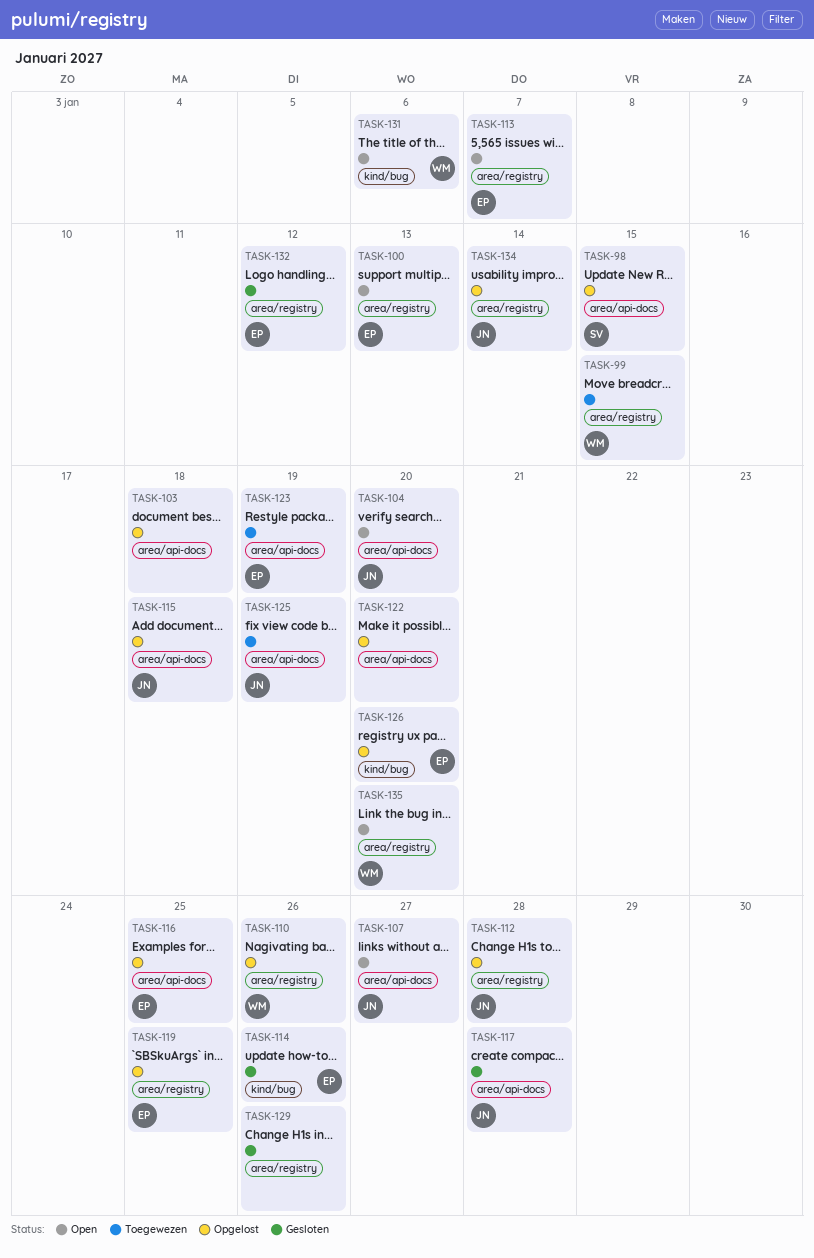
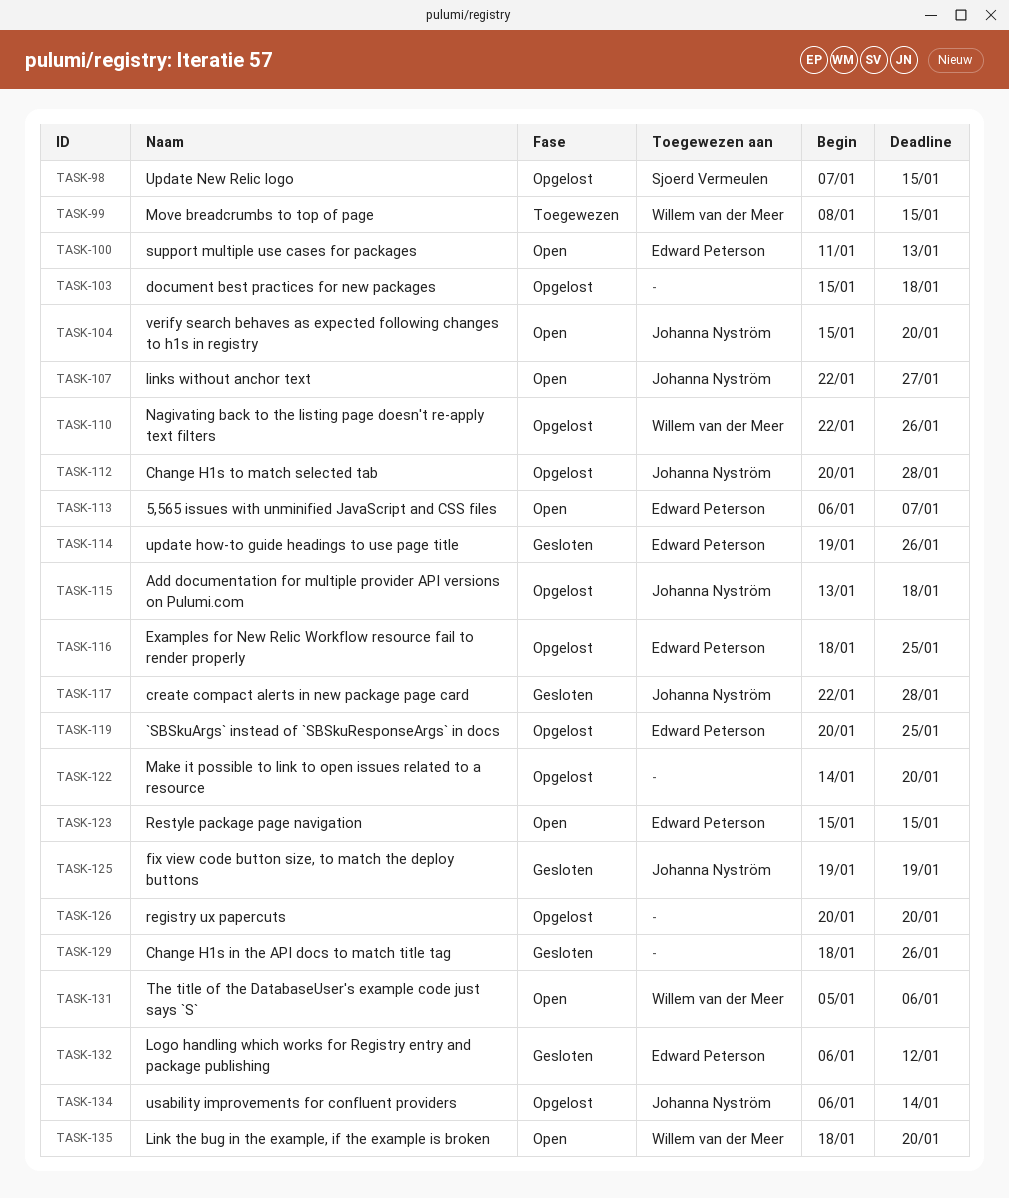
TASK-123, status: Toegewezen -> Open
TASK-123, due: Jan 19 -> Jan 15
TASK-125, status: Toegewezen -> Gesloten
TASK-126, owner: Edward Peterson -> none

